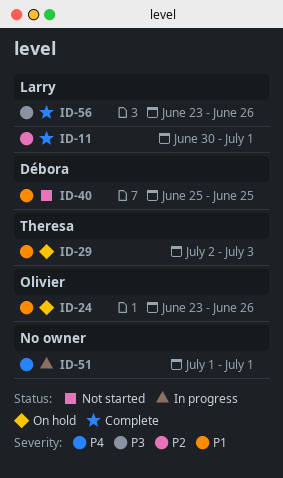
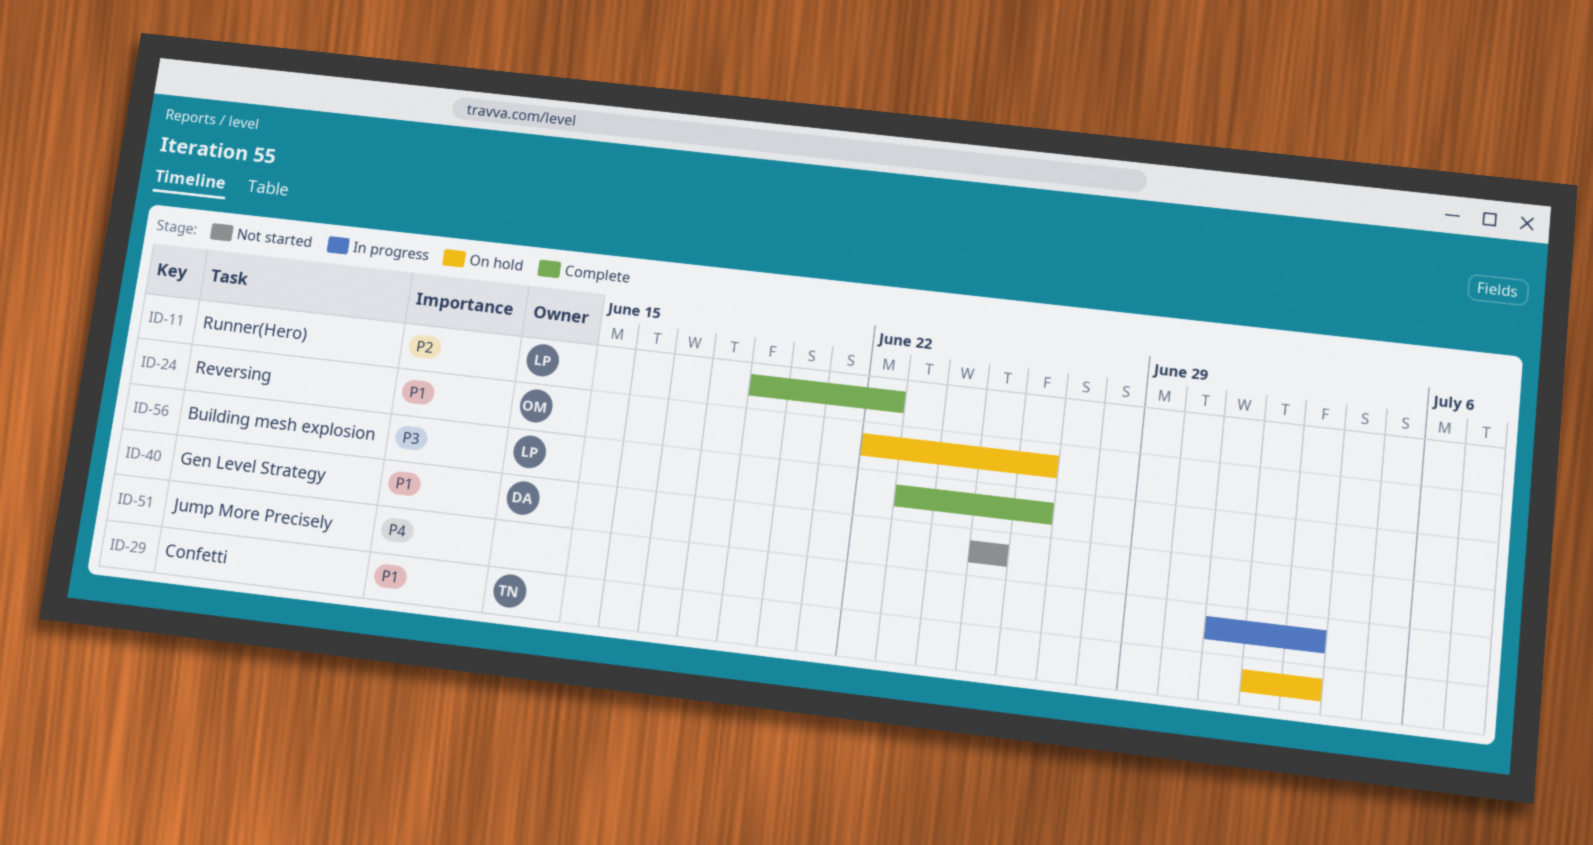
ID-11, start: Jun 30 -> Jun 19
ID-11, due: Jul 1 -> Jun 22
ID-24, start: Jun 23 -> Jun 22
ID-51, due: Jul 1 -> Jul 3

